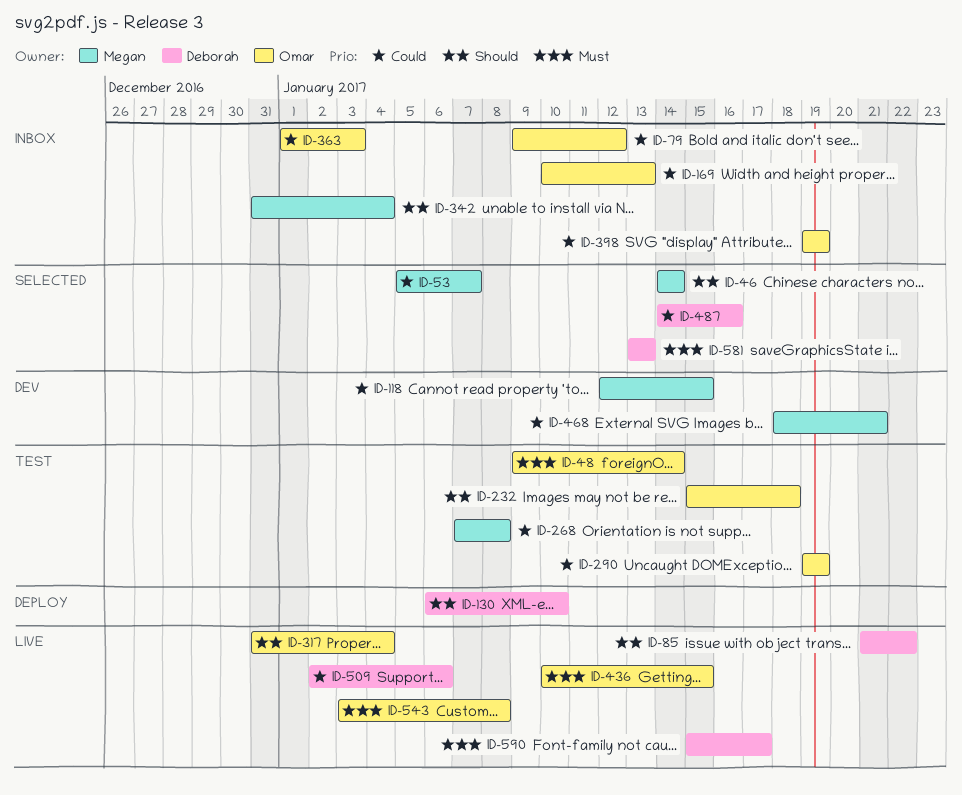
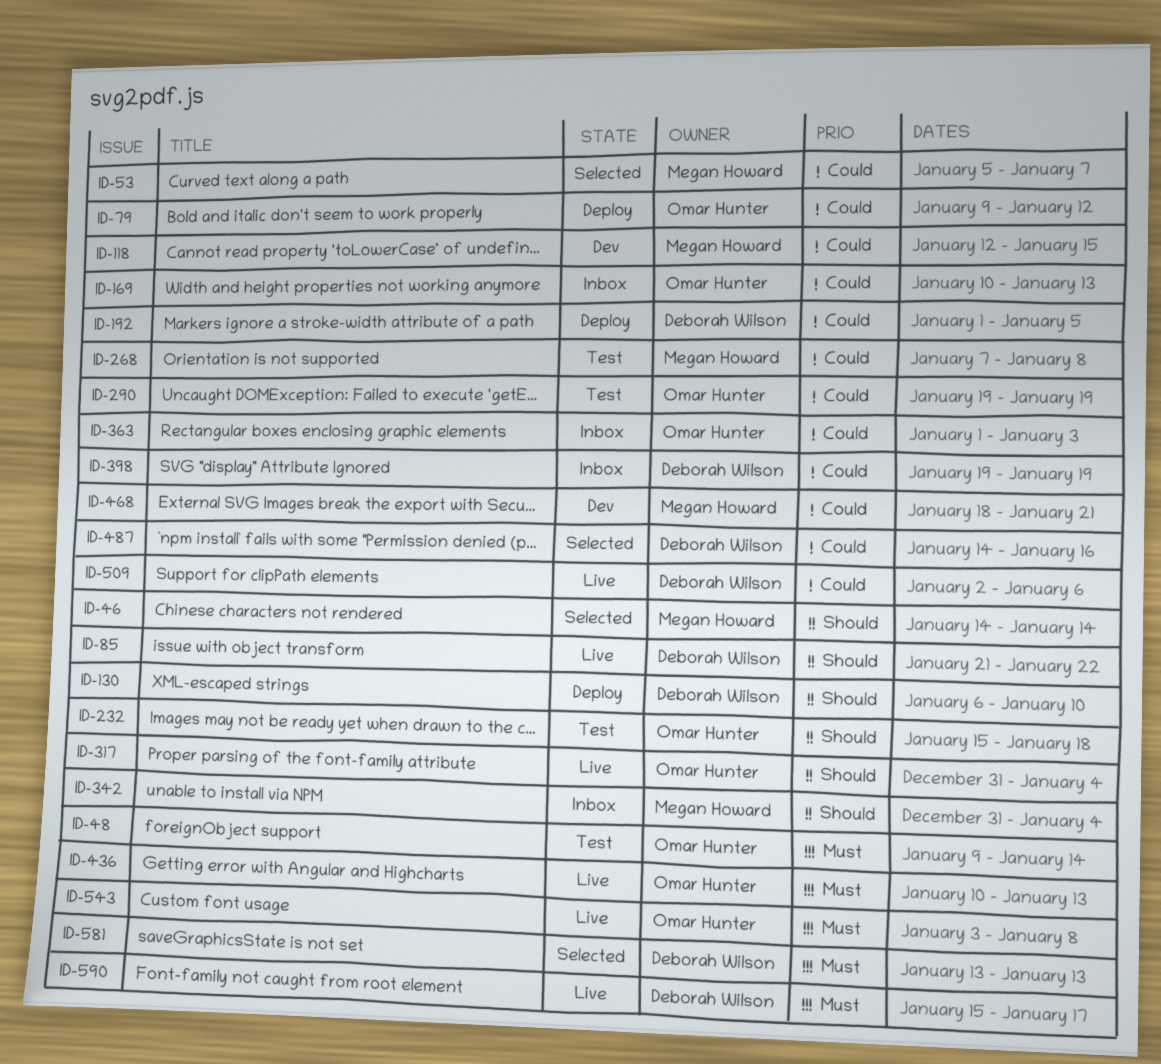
ID-79, status: Inbox -> Deploy
ID-192: none -> present
ID-398, owner: Omar Hunter -> Deborah Wilson
ID-436, due: Jan 15 -> Jan 13

